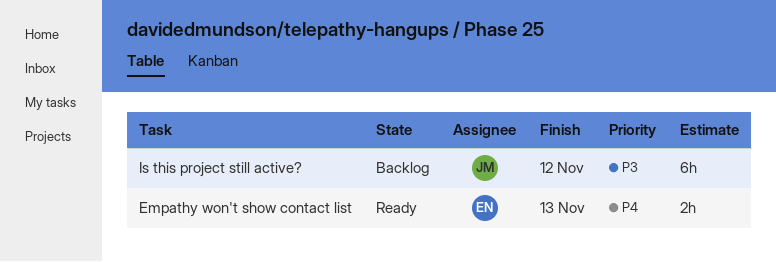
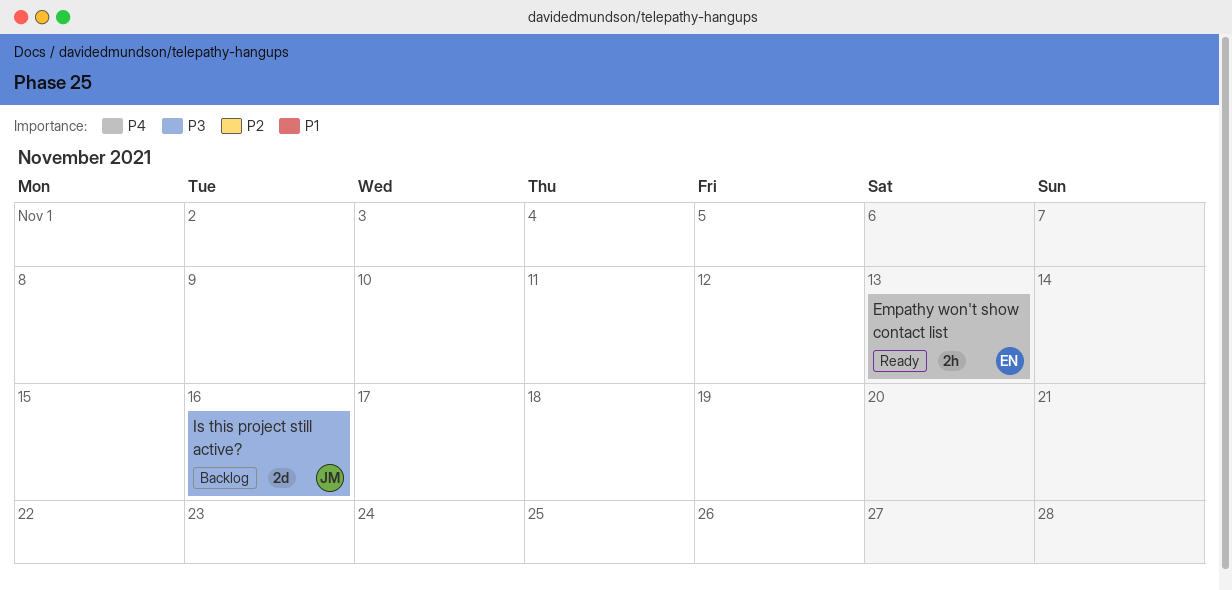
Is this project still active?, estimate: 6h -> 2d
Is this project still active?, due: Nov 12 -> Nov 16

